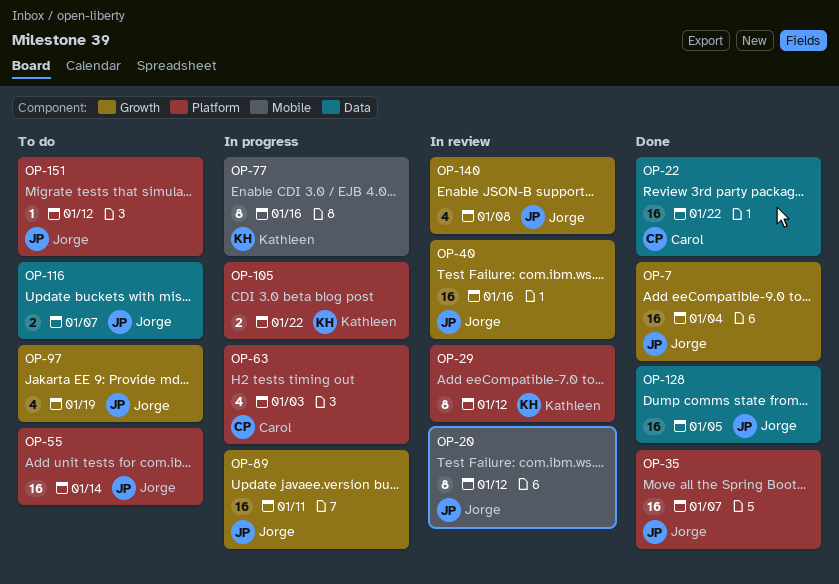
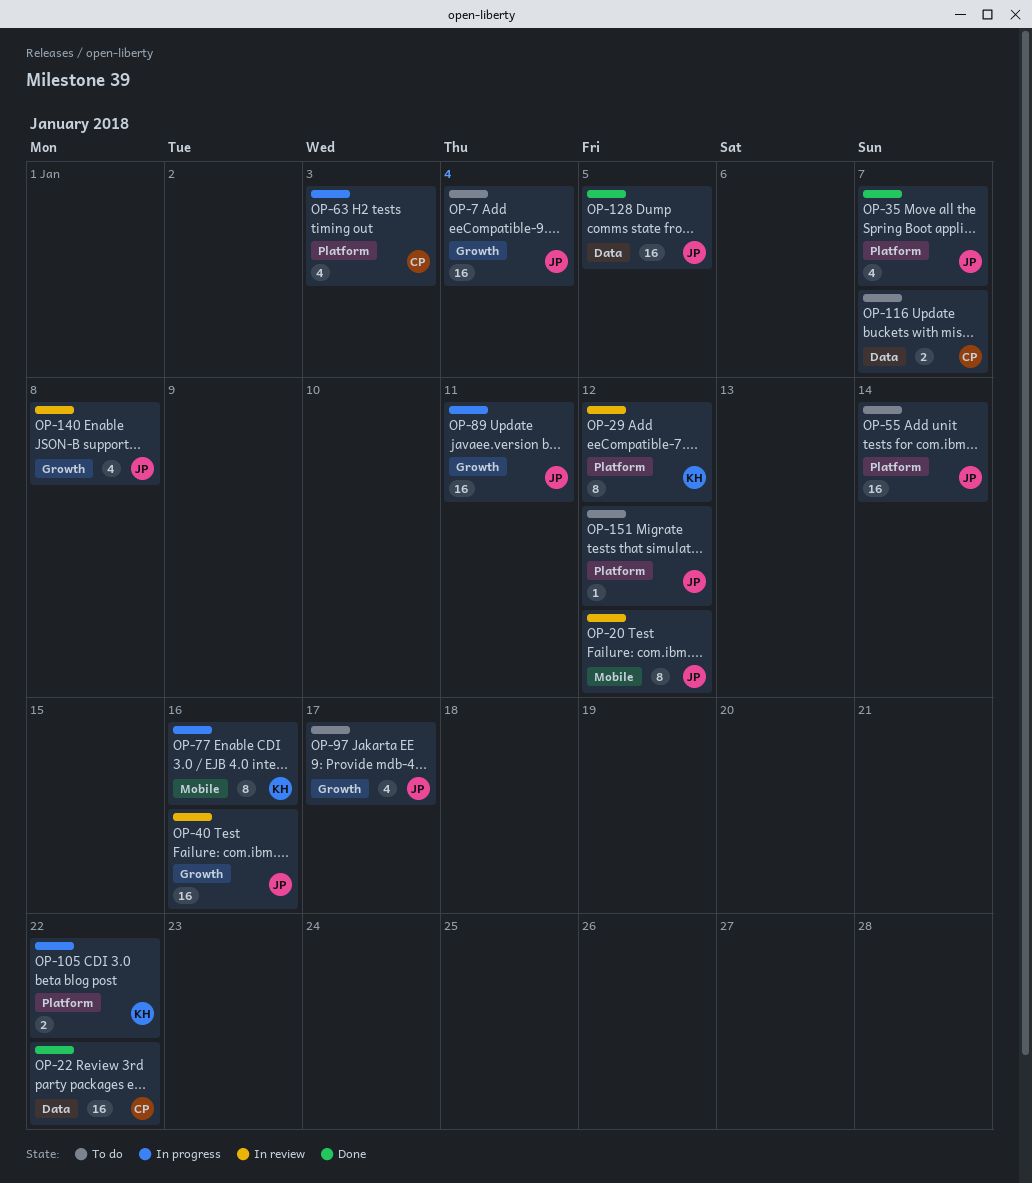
OP-7, status: Done -> To do
OP-35, estimate: 16 -> 4
OP-97, due: Jan 19 -> Jan 17
OP-116, owner: Jorge -> Carol

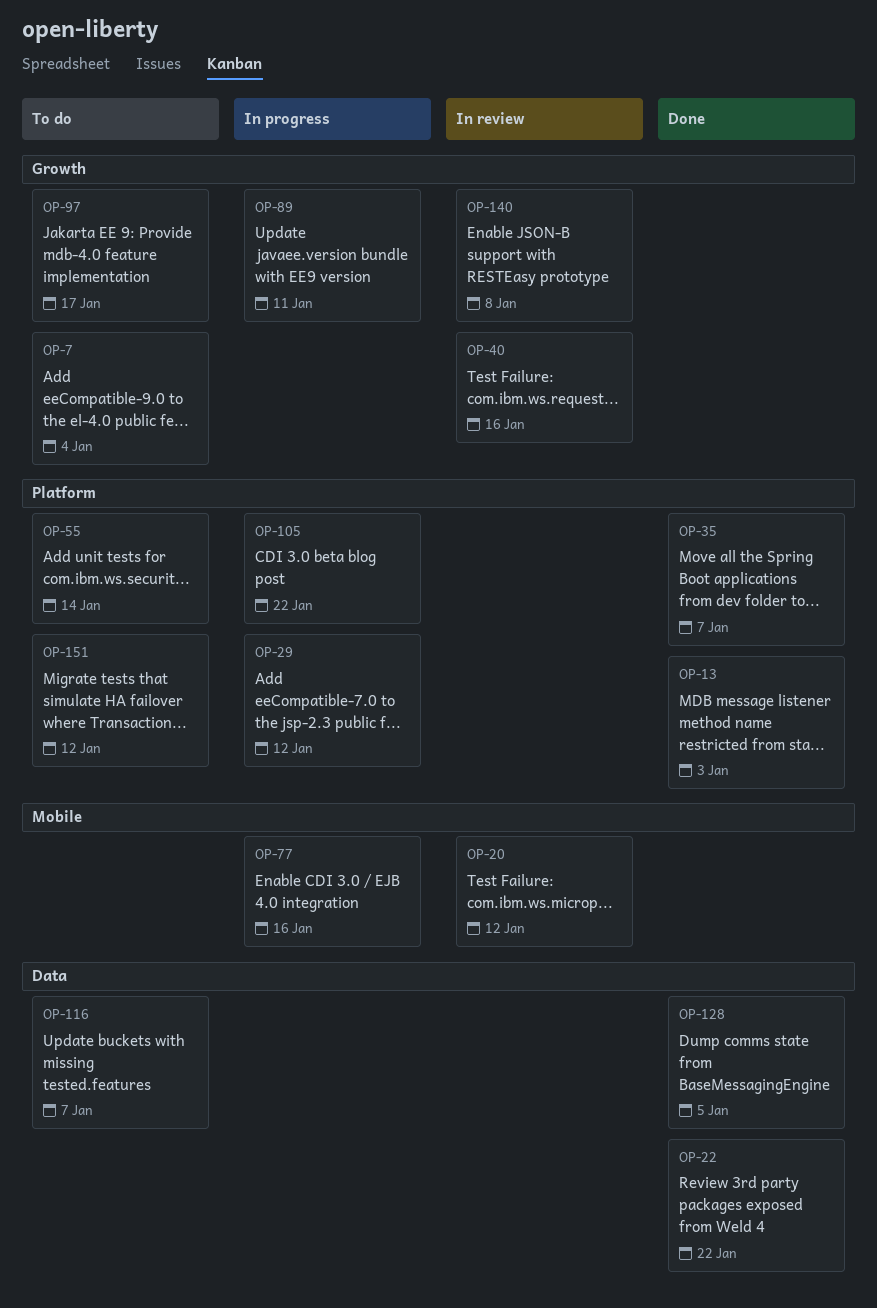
OP-13: none -> present
OP-29, status: In review -> In progress
OP-63: present -> none

